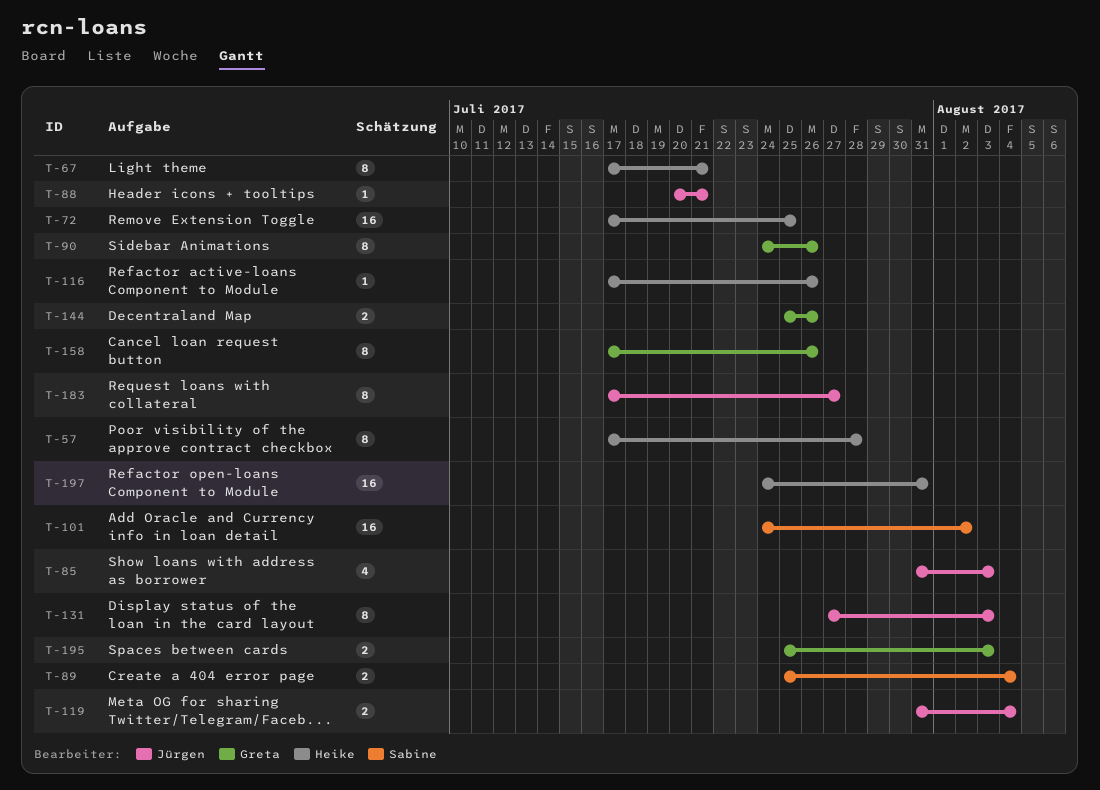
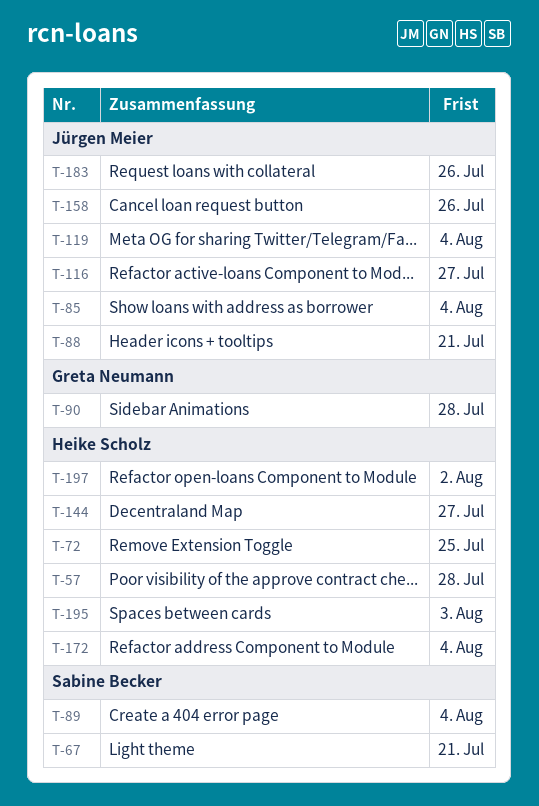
T-67, owner: Heike Scholz -> Sabine Becker
T-85, due: Aug 3 -> Aug 4
T-90, due: Jul 26 -> Jul 28
T-101: present -> none
T-116, owner: Heike Scholz -> Jürgen Meier
T-116, due: Jul 26 -> Jul 27
T-131: present -> none
T-144, owner: Greta Neumann -> Heike Scholz
T-144, due: Jul 26 -> Jul 27
T-158, owner: Greta Neumann -> Jürgen Meier
T-172: none -> present
T-183, due: Jul 27 -> Jul 26
T-195, owner: Greta Neumann -> Heike Scholz
T-197, due: Jul 31 -> Aug 2

